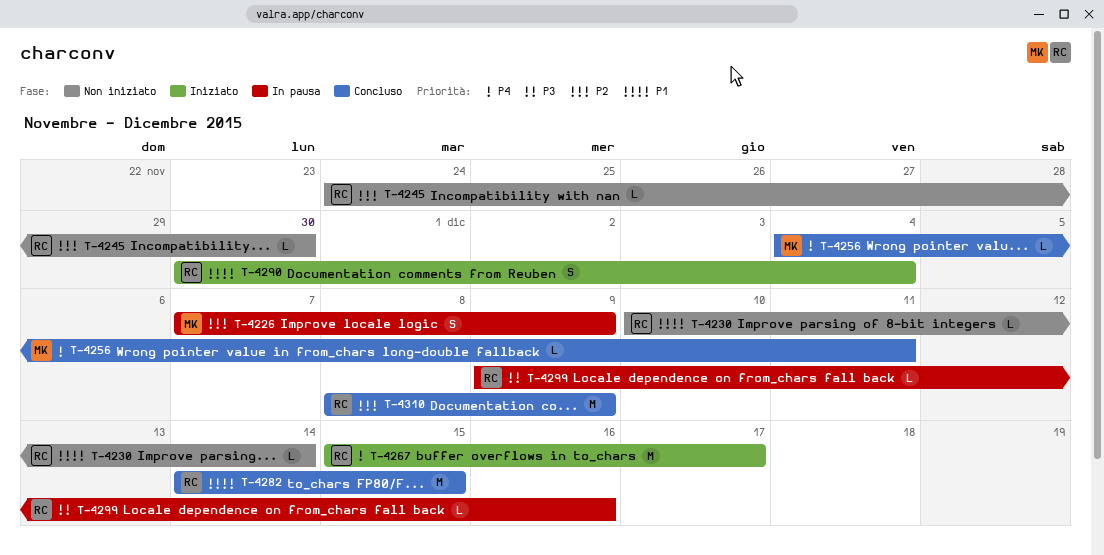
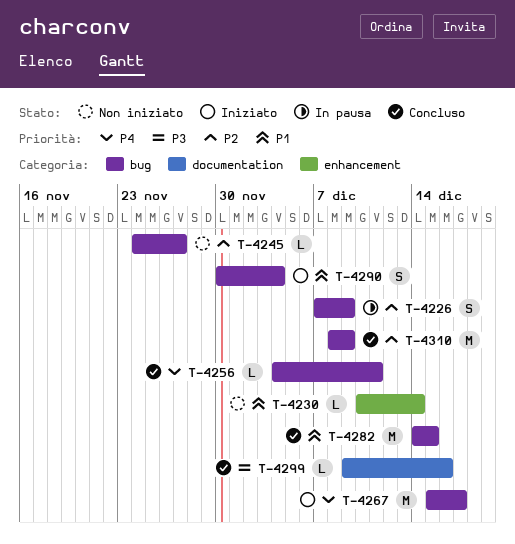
T-4245, due: Nov 30 -> Nov 27
T-4299, status: In pausa -> Concluso

